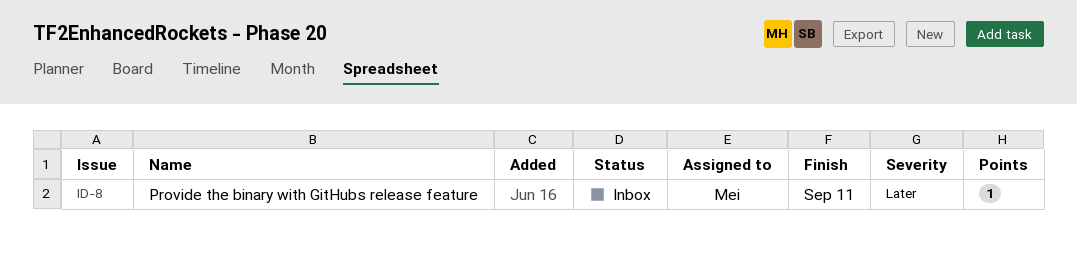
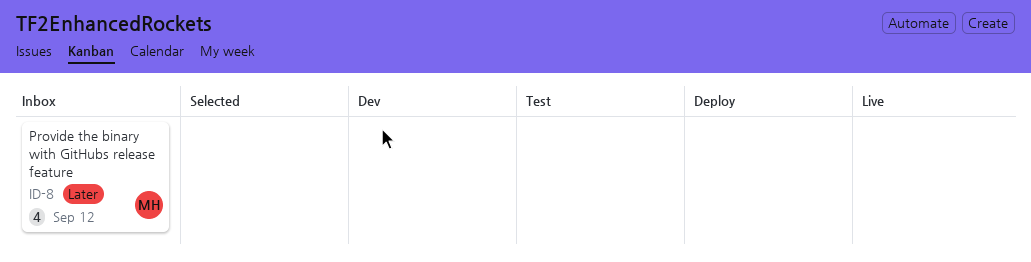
ID-8, estimate: 1 -> 4
ID-8, due: Sep 11 -> Sep 12

